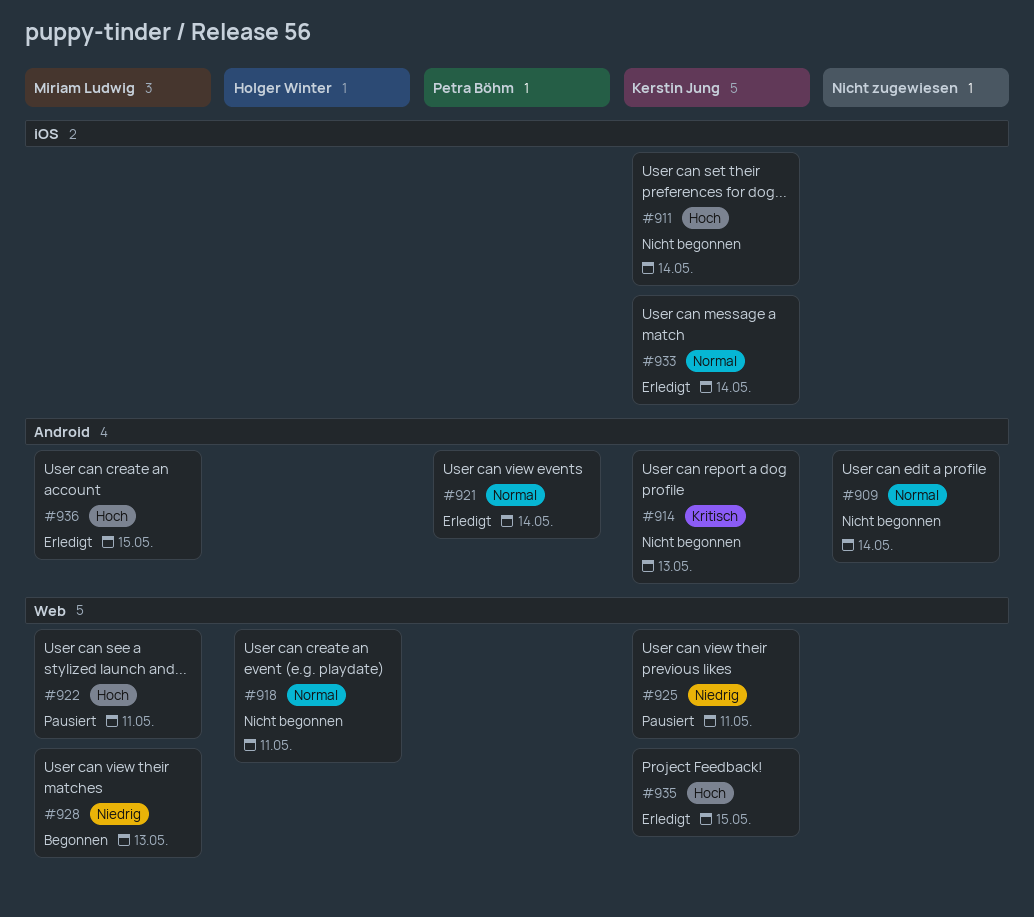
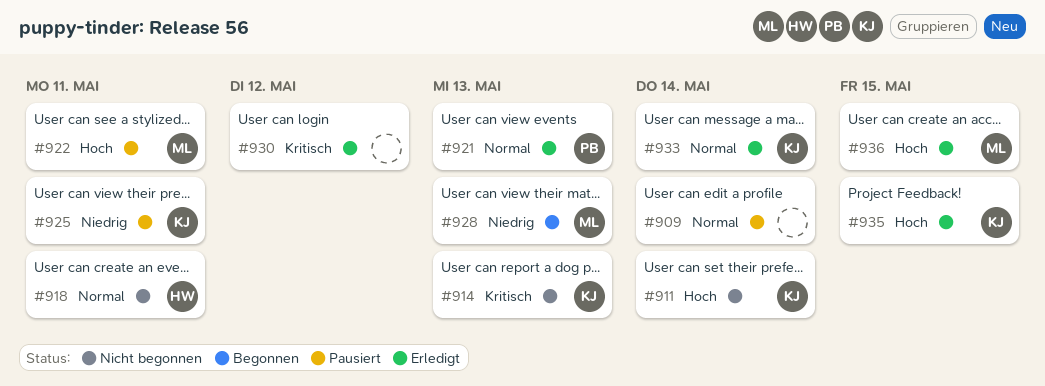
#909, status: Nicht begonnen -> Pausiert
#921, due: May 14 -> May 13
#930: none -> present

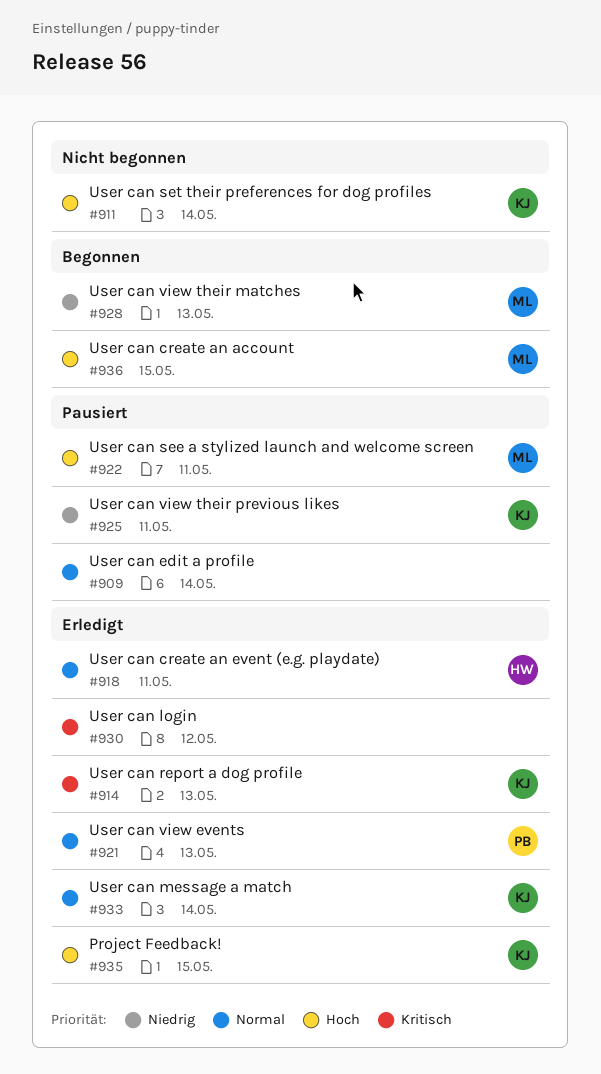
#914, status: Nicht begonnen -> Erledigt
#918, status: Nicht begonnen -> Erledigt
#936, status: Erledigt -> Begonnen

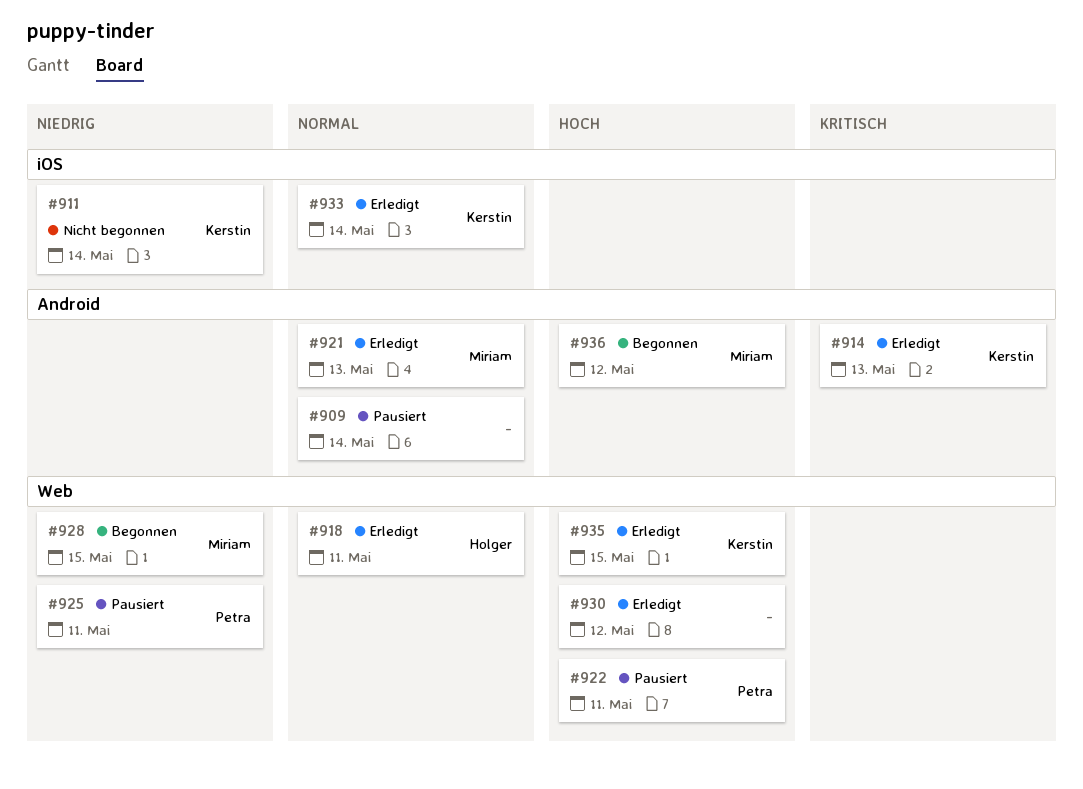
#911, priority: Hoch -> Niedrig
#921, owner: Petra -> Miriam
#922, owner: Miriam -> Petra
#925, owner: Kerstin -> Petra
#928, due: May 13 -> May 15
#930, priority: Kritisch -> Hoch
#936, due: May 15 -> May 12

